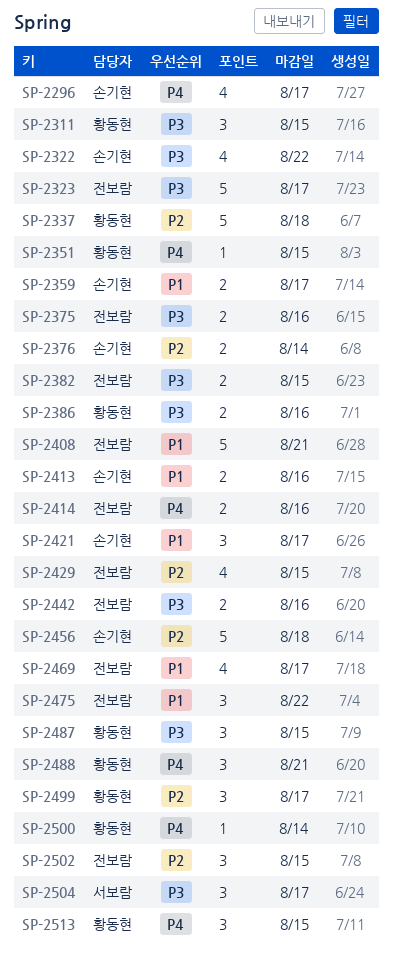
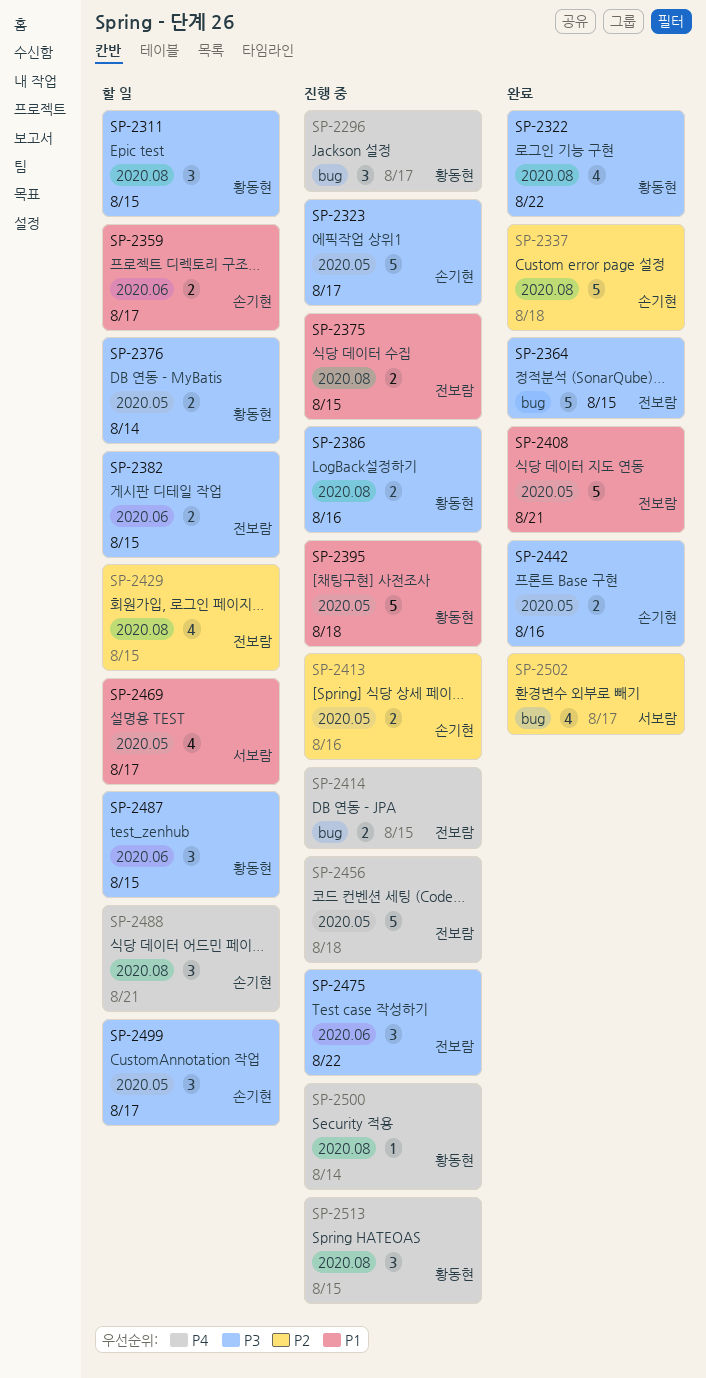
SP-2296, owner: 손기현 -> 황동현
SP-2296, estimate: 4 -> 3
SP-2322, owner: 손기현 -> 황동현
SP-2323, owner: 전보람 -> 손기현
SP-2337, owner: 황동현 -> 손기현
SP-2351: present -> none
SP-2364: none -> present
SP-2375, priority: P3 -> P1
SP-2375, due: Aug 16 -> Aug 15
SP-2376, owner: 손기현 -> 황동현
SP-2376, priority: P2 -> P3
SP-2395: none -> present
SP-2413, priority: P1 -> P2
SP-2414, due: Aug 16 -> Aug 15
SP-2421: present -> none
SP-2442, owner: 전보람 -> 손기현
SP-2456, owner: 손기현 -> 전보람
SP-2456, priority: P2 -> P4
SP-2469, owner: 전보람 -> 서보람
SP-2475, priority: P1 -> P3
SP-2488, owner: 황동현 -> 손기현
SP-2499, owner: 황동현 -> 손기현
SP-2499, priority: P2 -> P3
SP-2502, owner: 전보람 -> 서보람
SP-2502, estimate: 3 -> 4
SP-2502, due: Aug 15 -> Aug 17
SP-2504: present -> none

